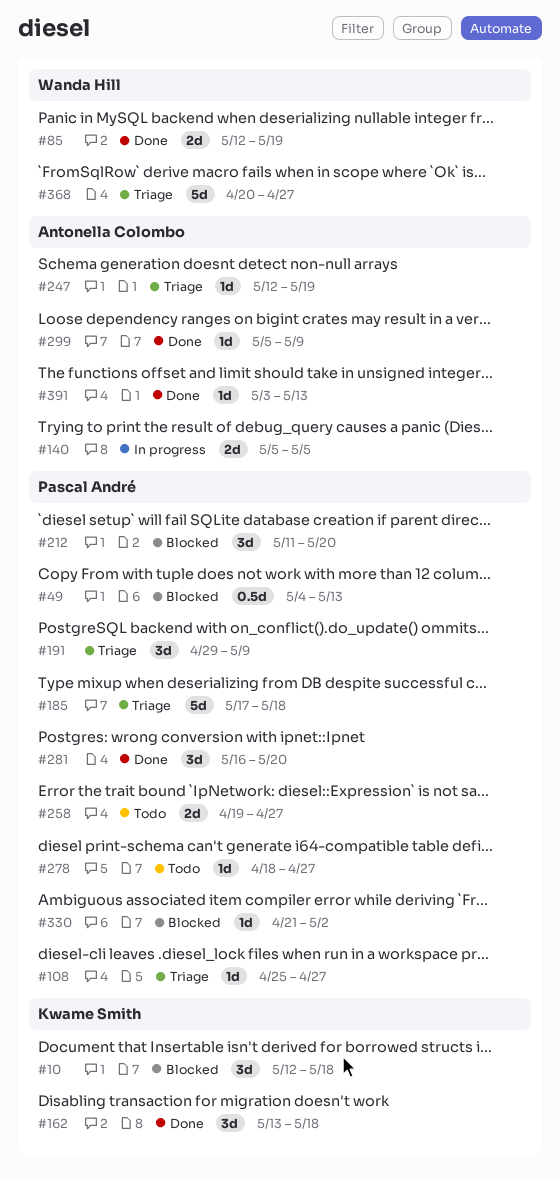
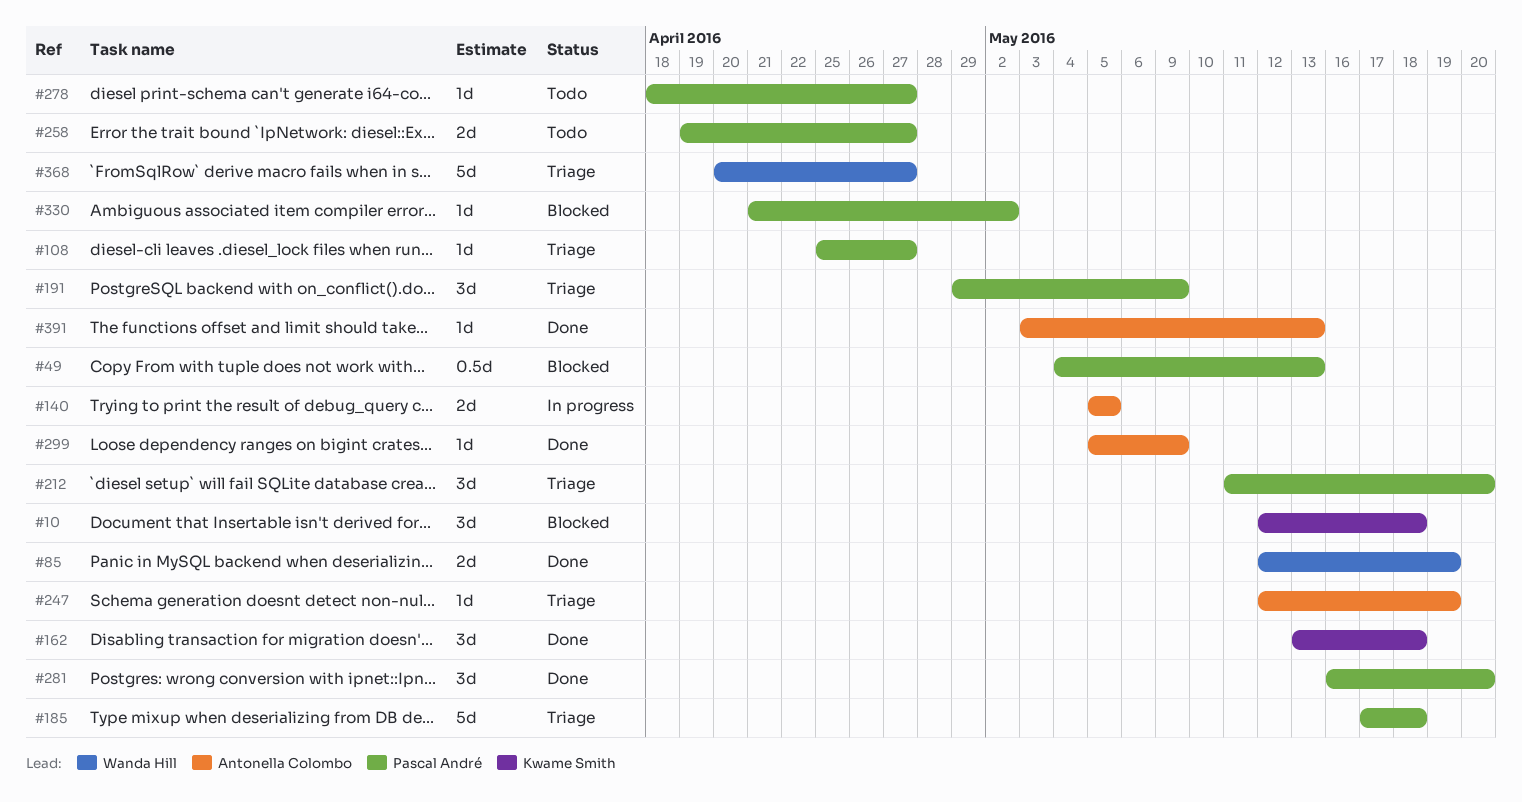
#212, status: Blocked -> Triage

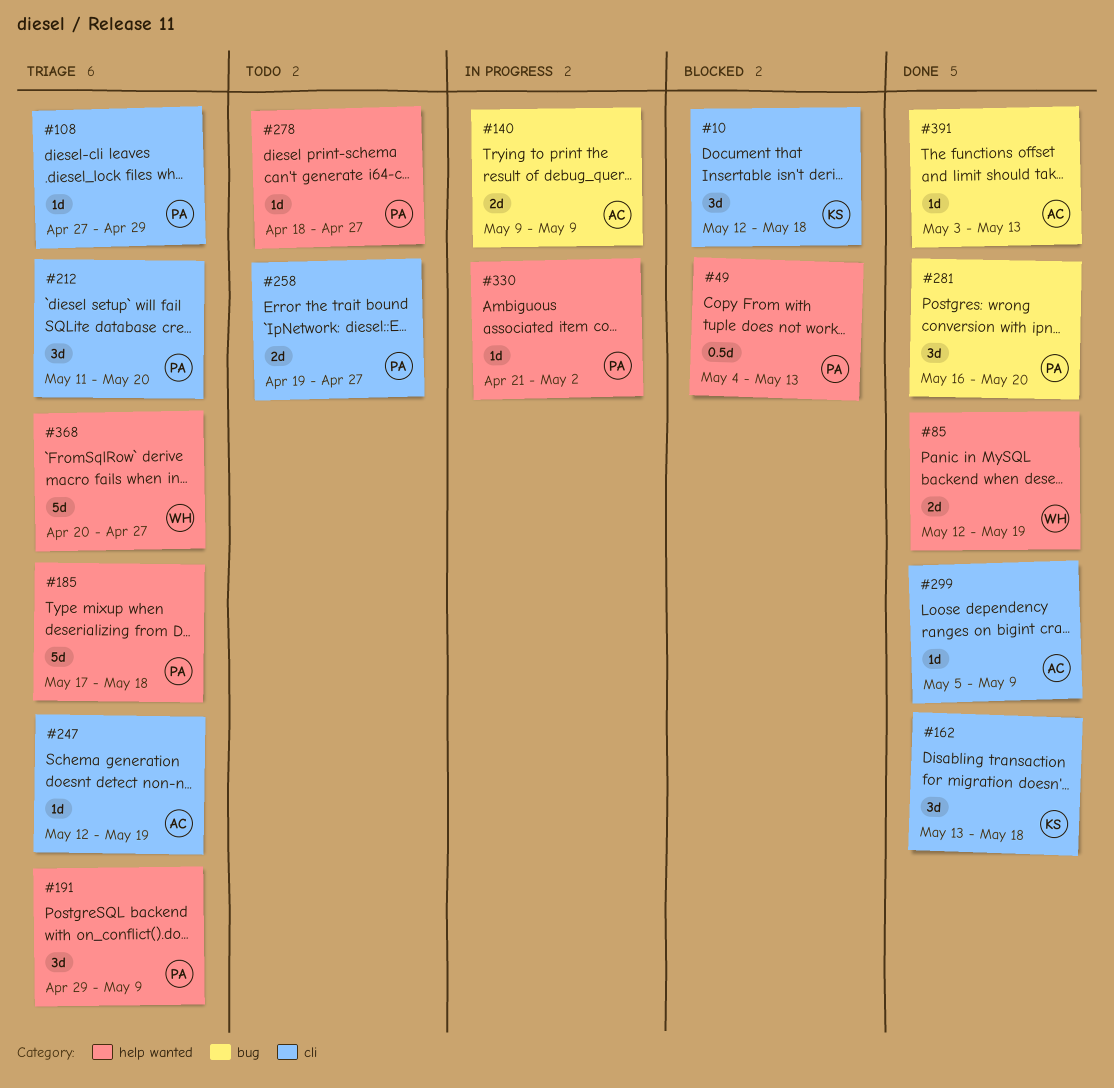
#108, start: Apr 25 -> Apr 27
#108, due: Apr 27 -> Apr 29
#140, start: May 5 -> May 9
#140, due: May 5 -> May 9
#330, status: Blocked -> In progress

